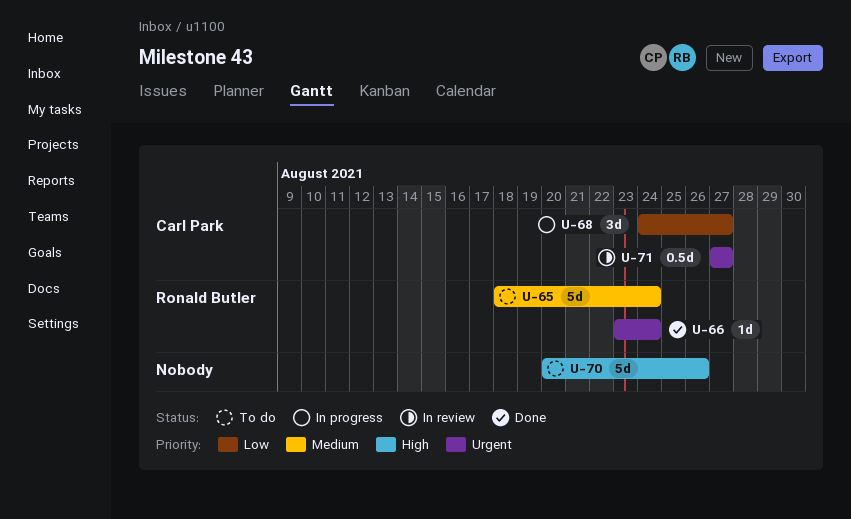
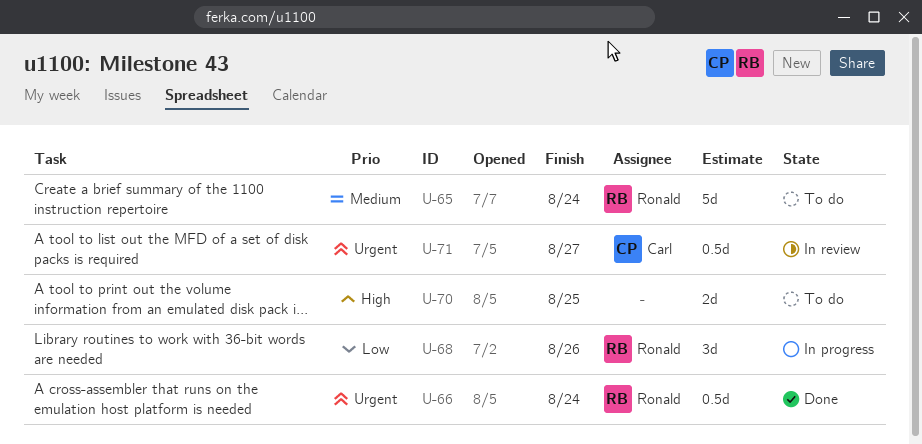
U-66, estimate: 1d -> 0.5d
U-68, owner: Carl Park -> Ronald Butler
U-68, due: Aug 27 -> Aug 26
U-70, estimate: 5d -> 2d
U-70, due: Aug 26 -> Aug 25

